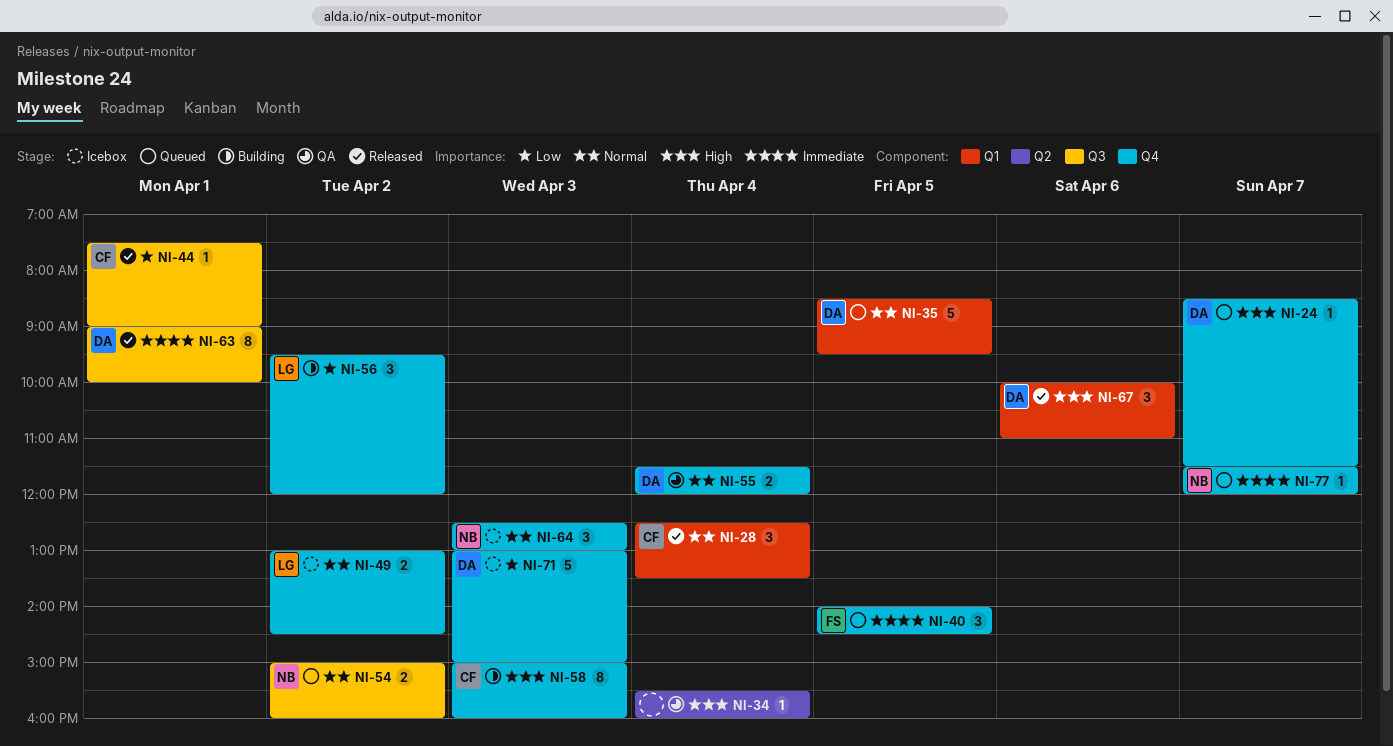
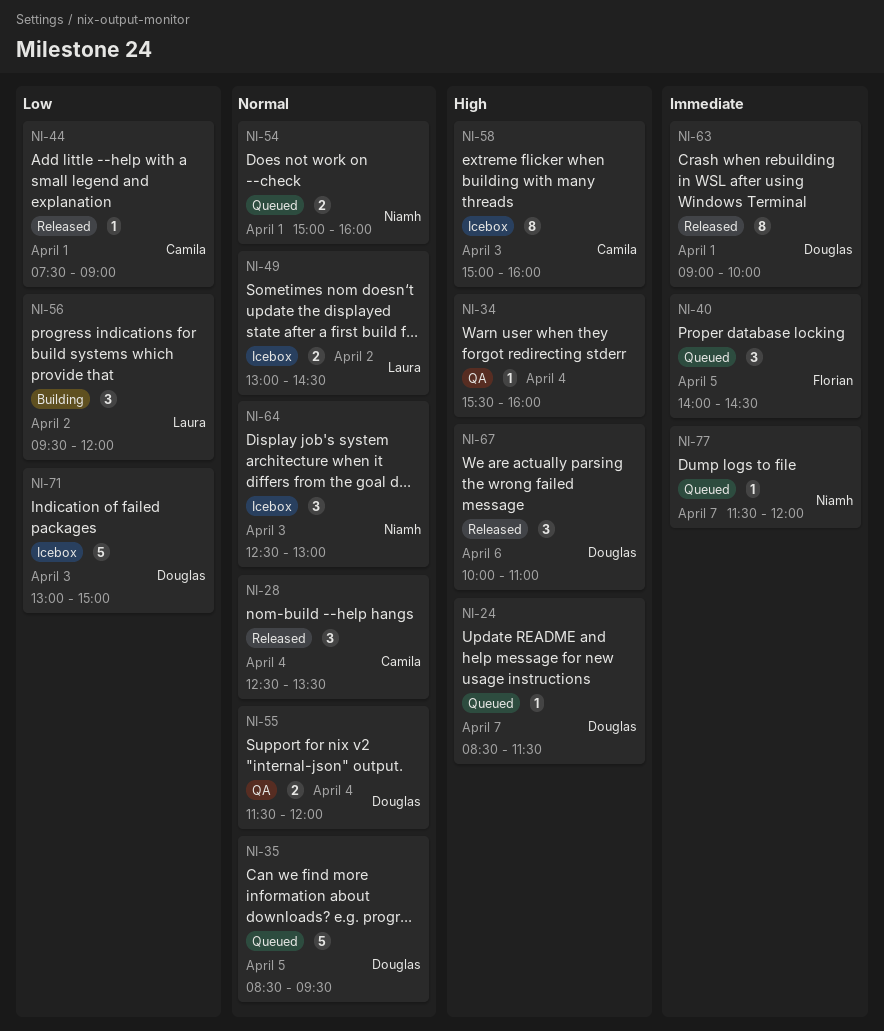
NI-54, day: Apr 2 -> Apr 1
NI-58, status: Building -> Icebox

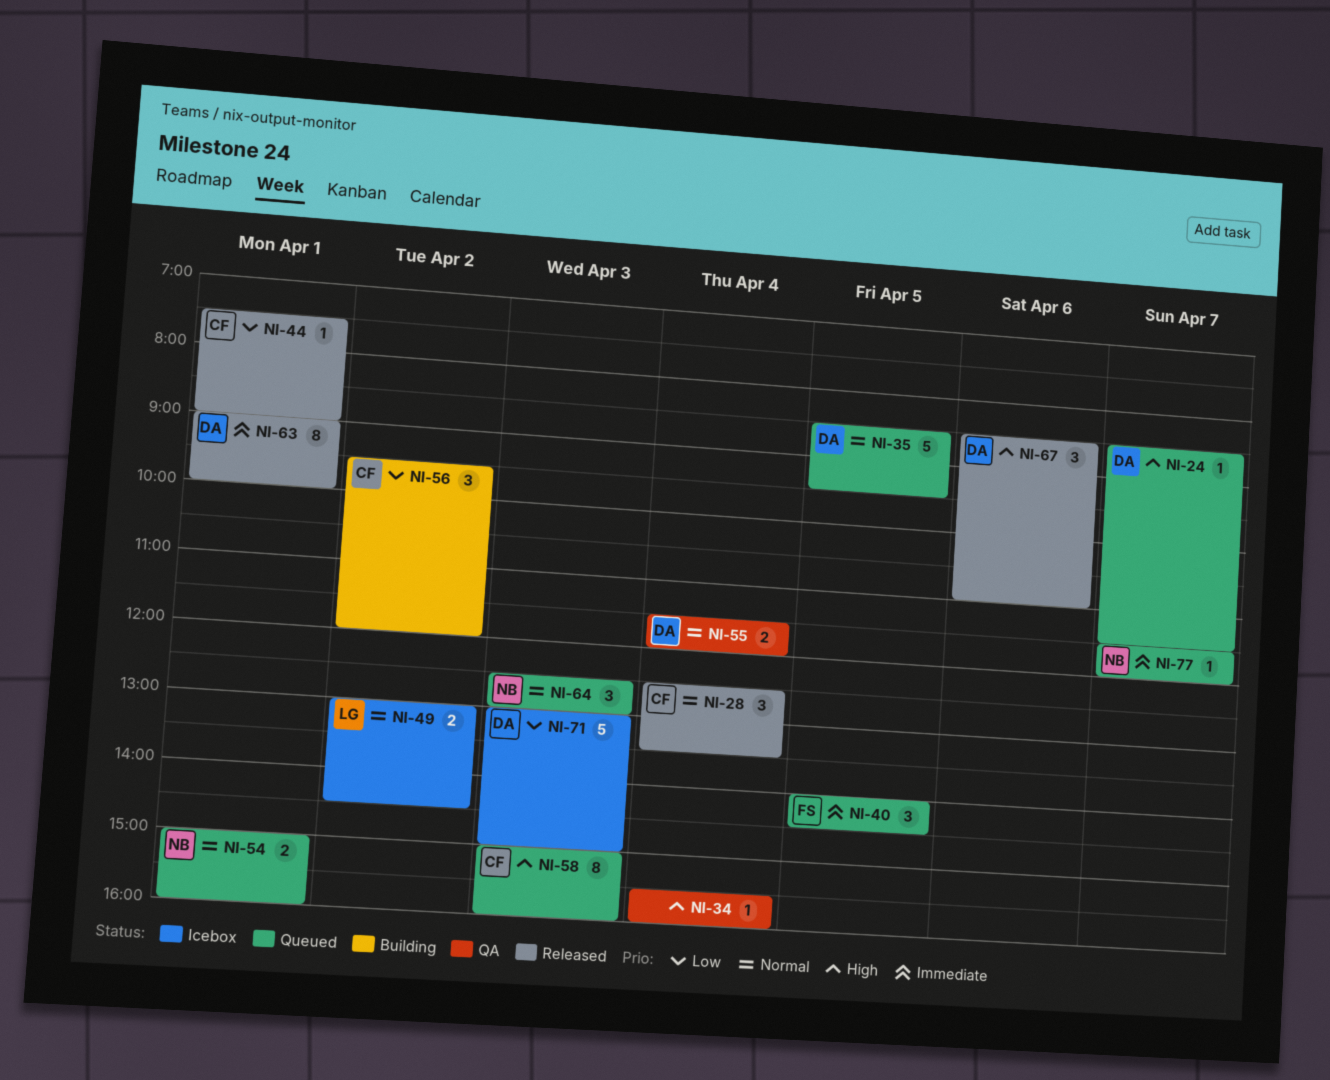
NI-56, owner: Laura -> Camila
NI-58, status: Icebox -> Queued
NI-64, status: Icebox -> Queued
NI-67, begins: 10:00 -> 08:30

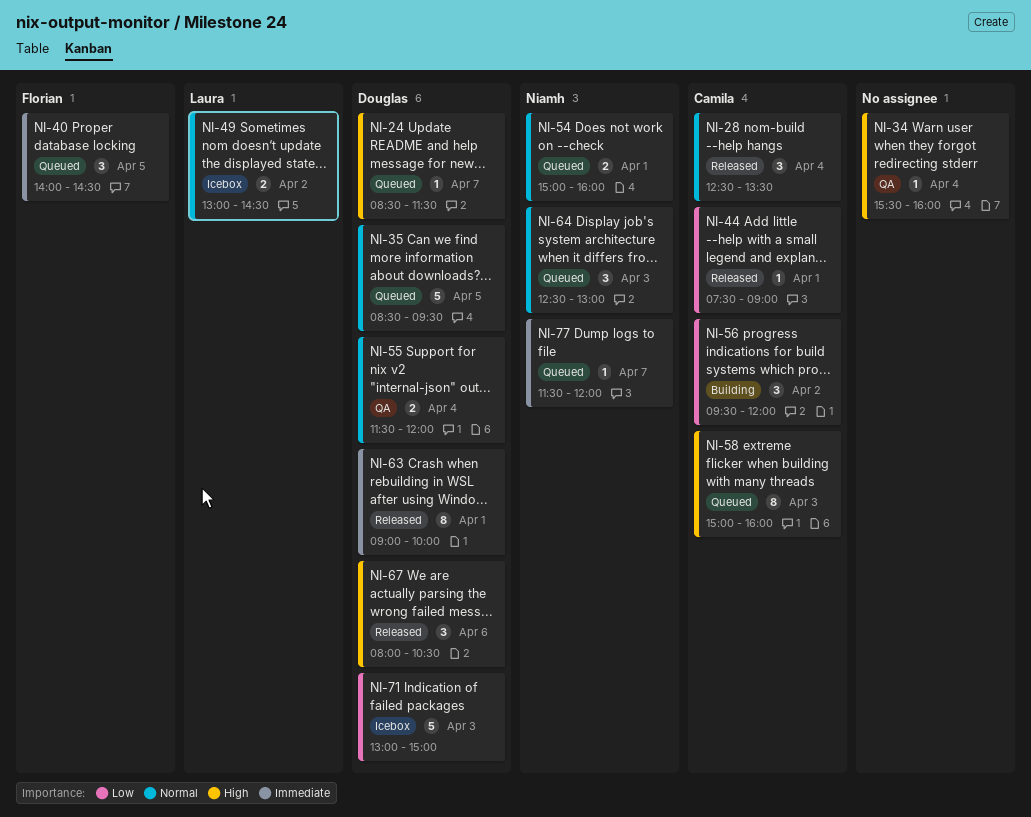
NI-67, begins: 08:30 -> 08:00
NI-67, ends: 11:00 -> 10:30

